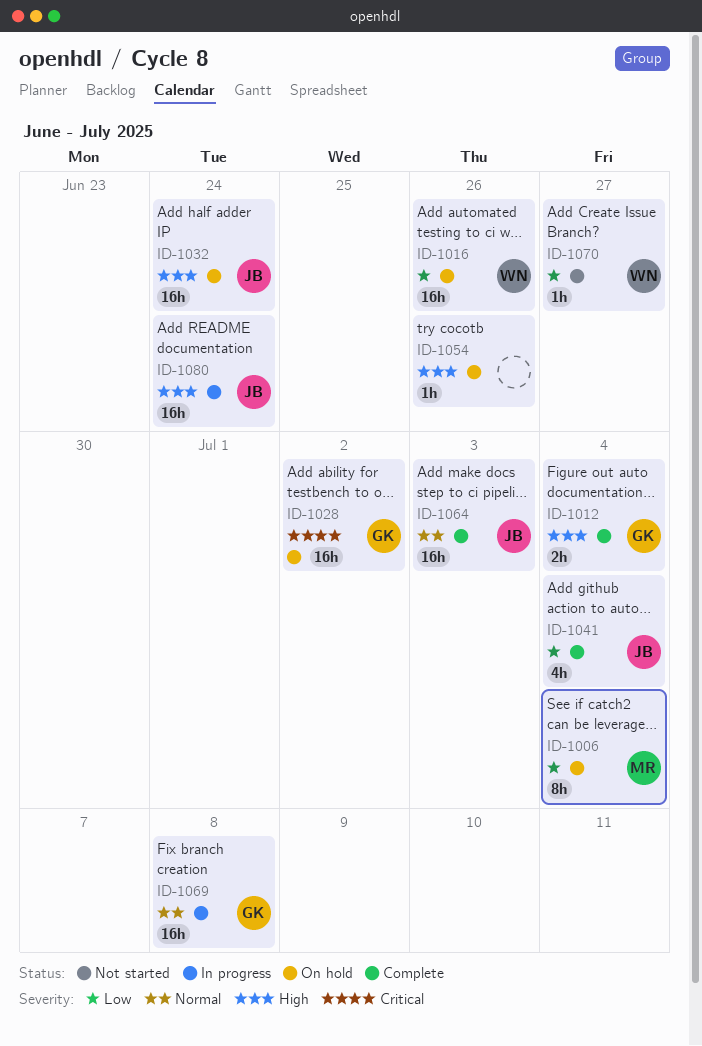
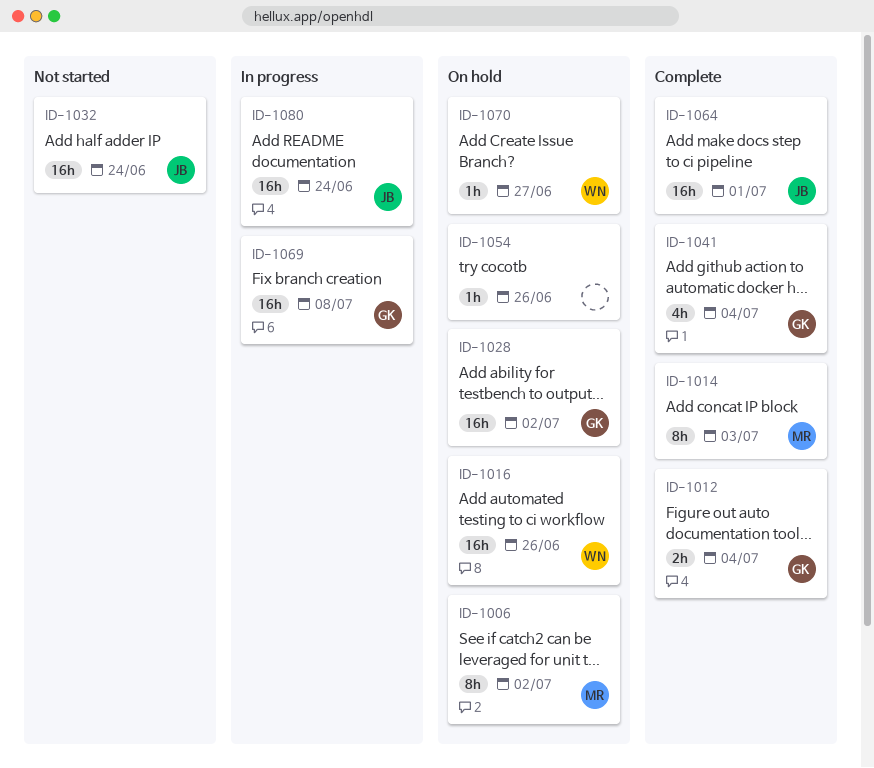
ID-1006, due: Jul 4 -> Jul 2
ID-1014: none -> present
ID-1032, status: On hold -> Not started
ID-1041, owner: JB -> GK
ID-1064, due: Jul 3 -> Jul 1
ID-1070, status: Not started -> On hold

